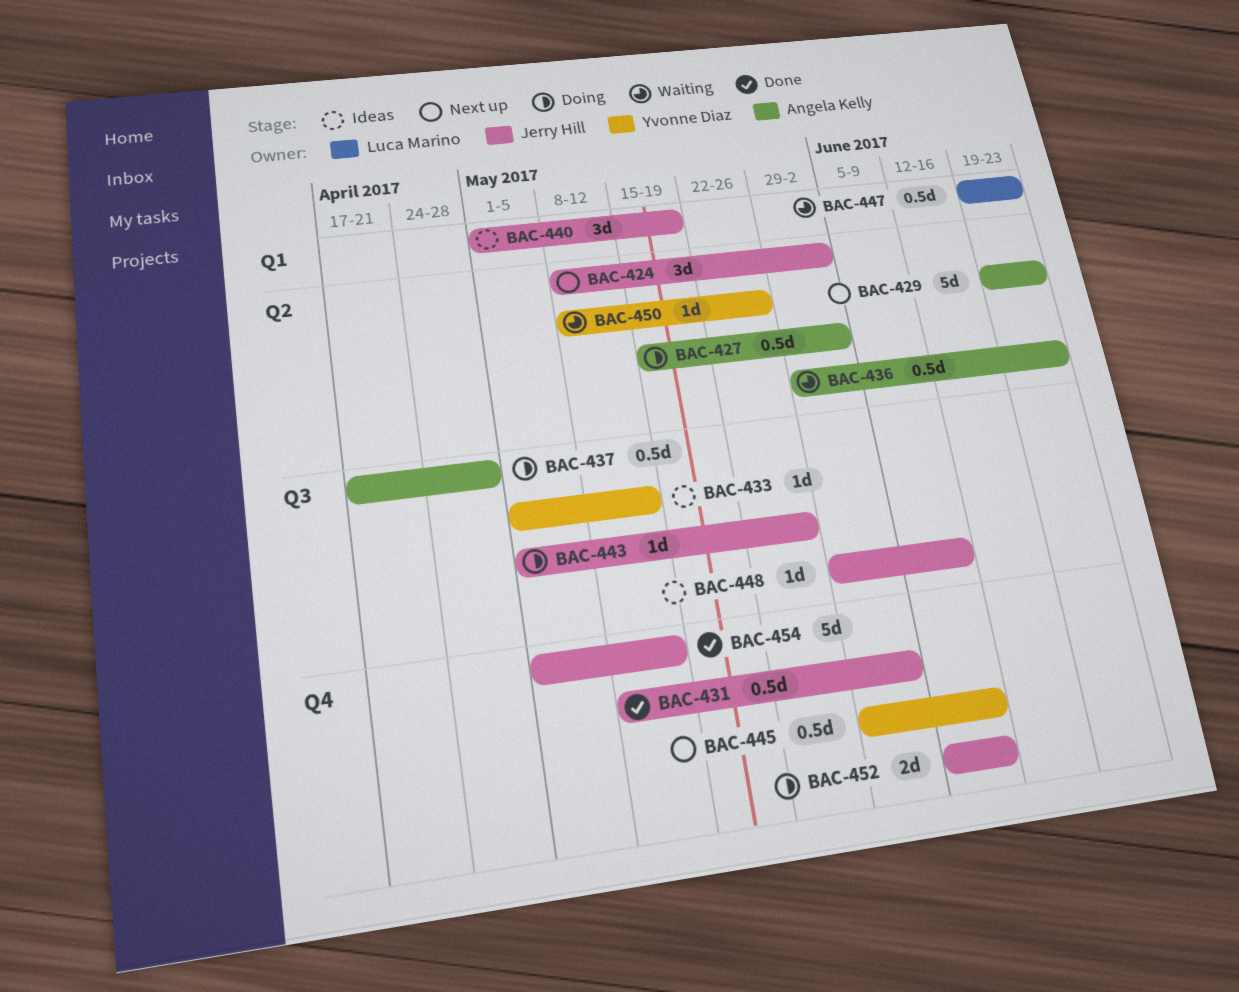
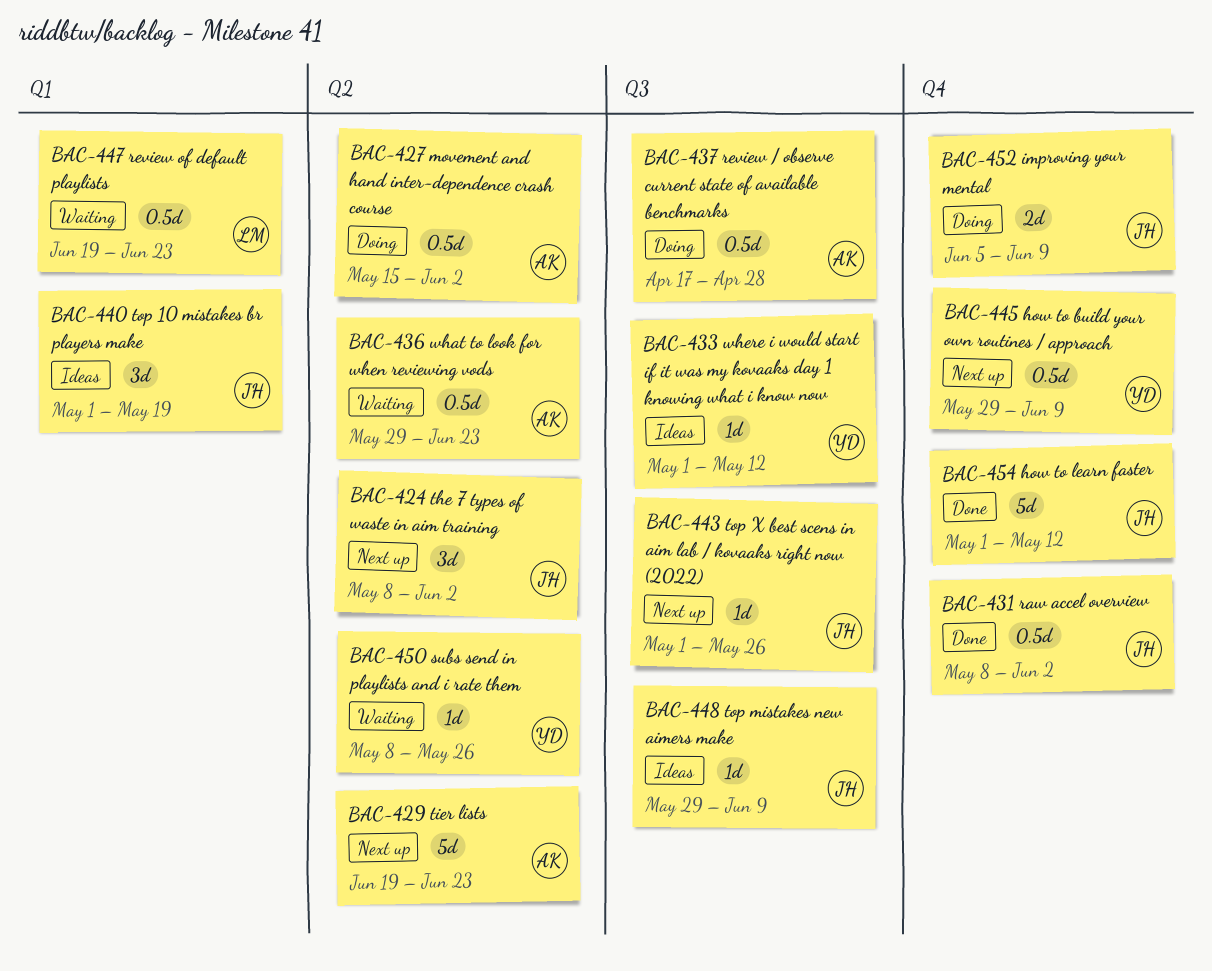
BAC-443, status: Doing -> Next up

